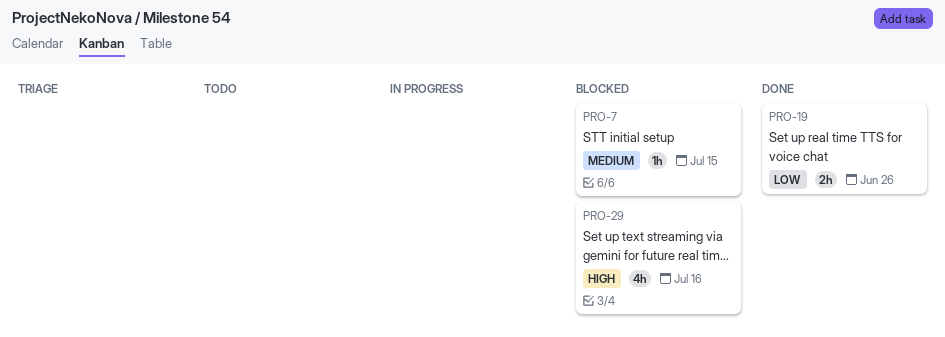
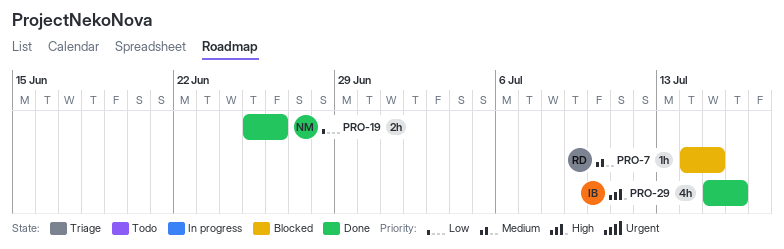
PRO-29, status: Blocked -> Done

